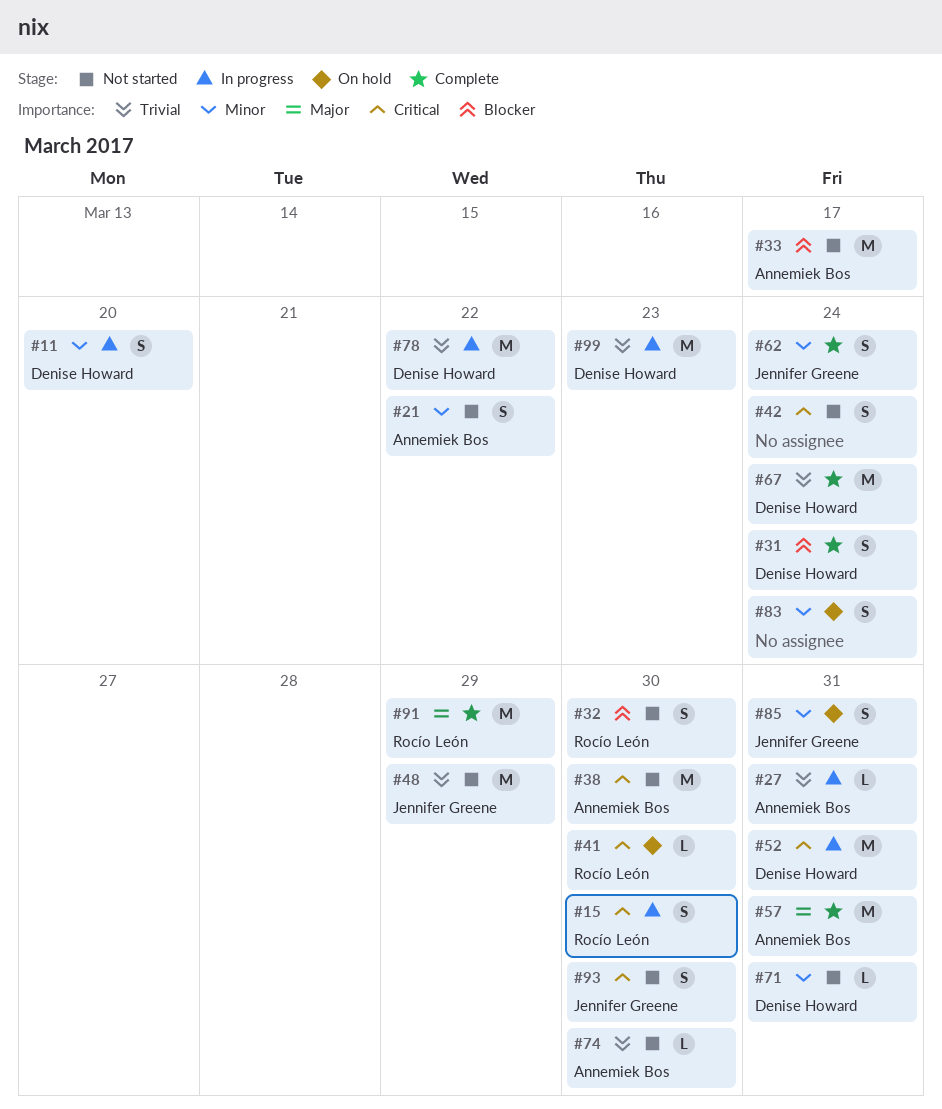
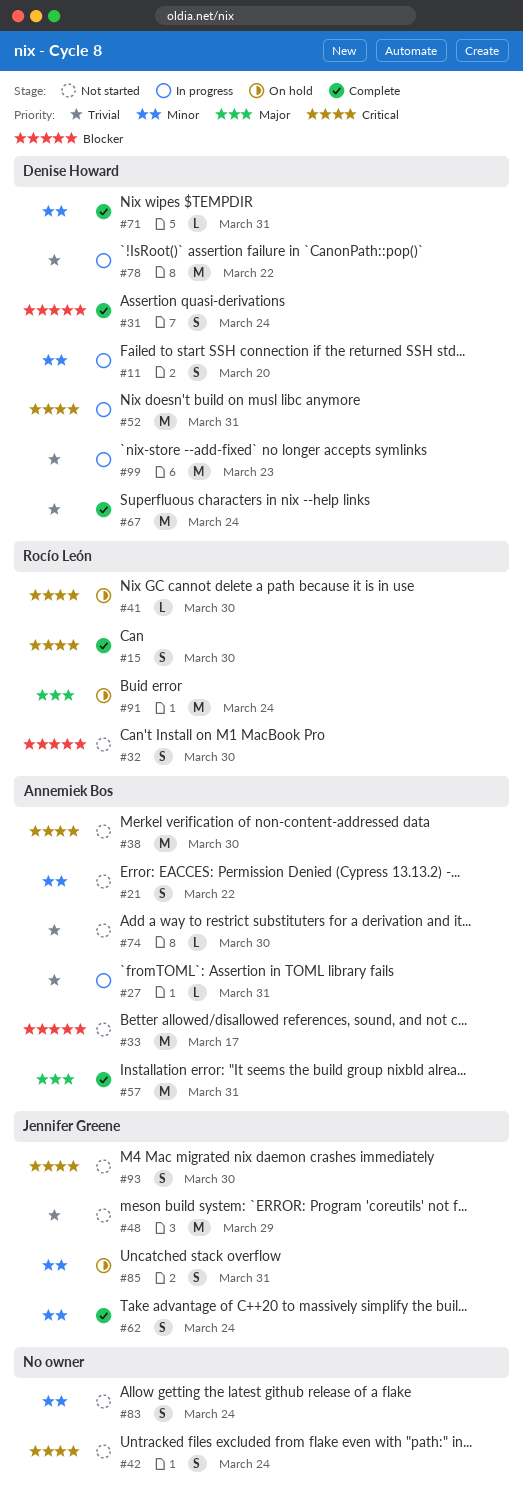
#15, status: In progress -> Complete
#71, status: Not started -> Complete
#83, status: On hold -> Not started
#91, status: Complete -> On hold
#91, due: Mar 29 -> Mar 24

